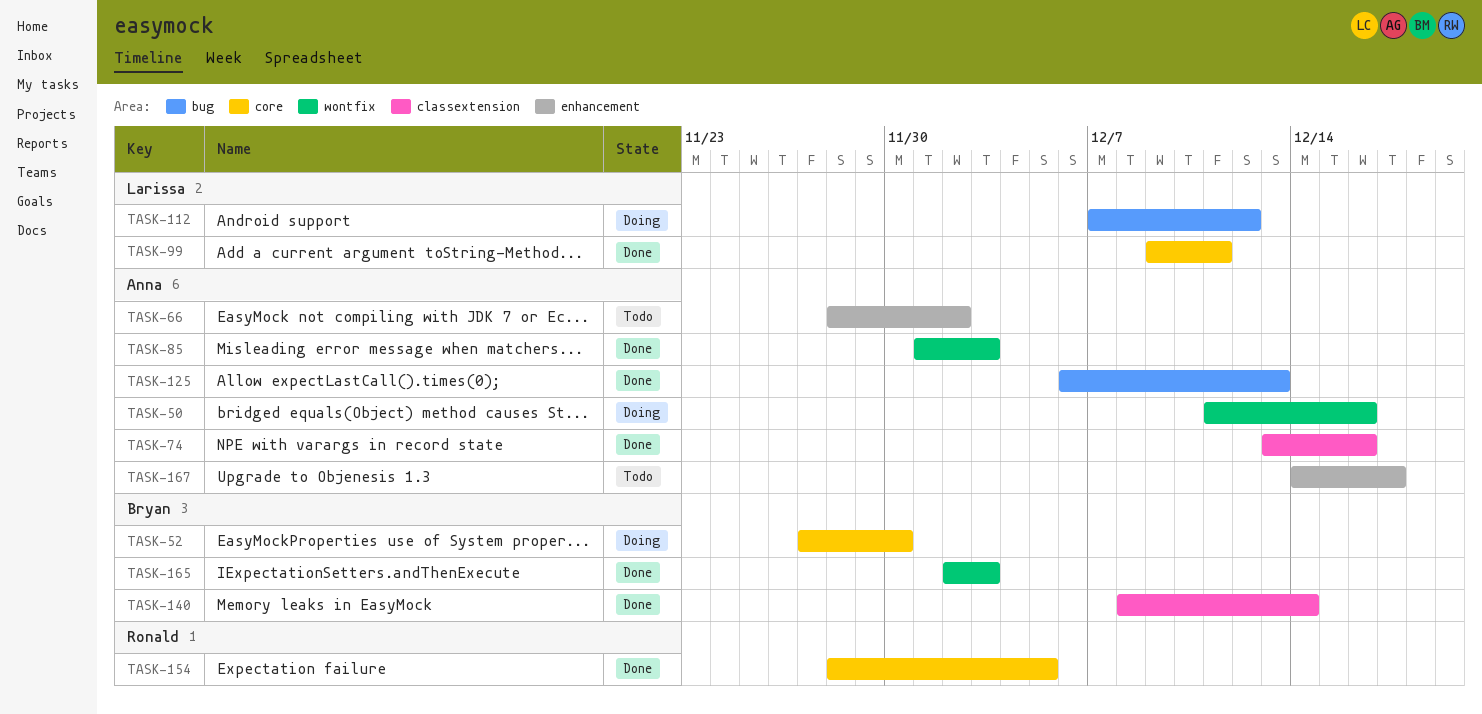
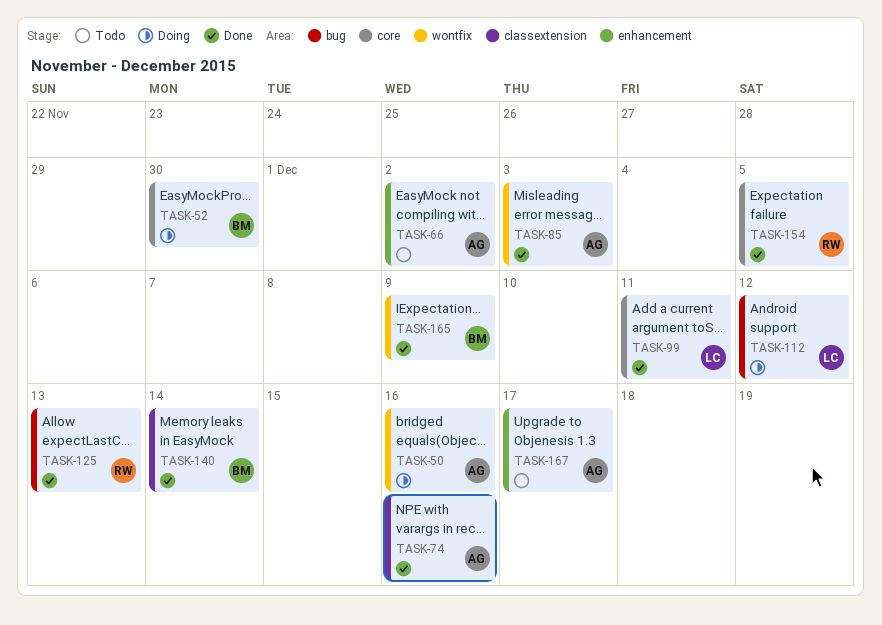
TASK-125, owner: Anna -> Ronald
TASK-165, due: Dec 3 -> Dec 9

